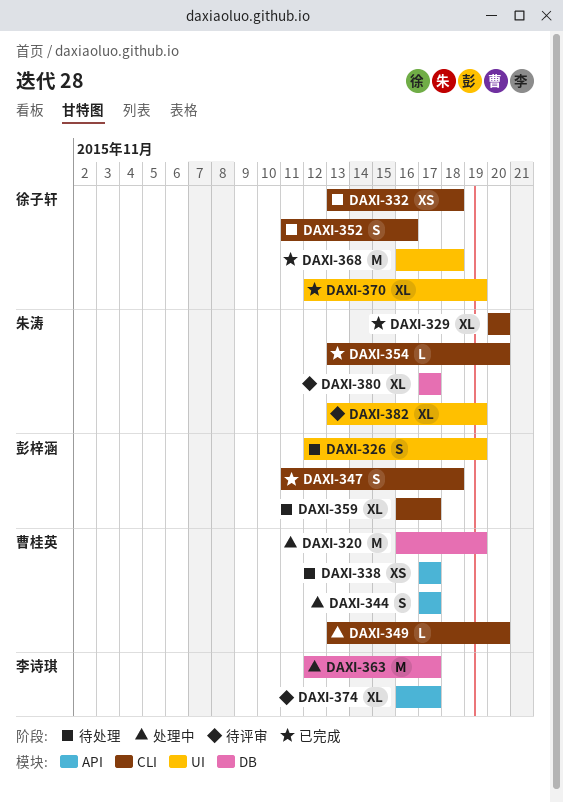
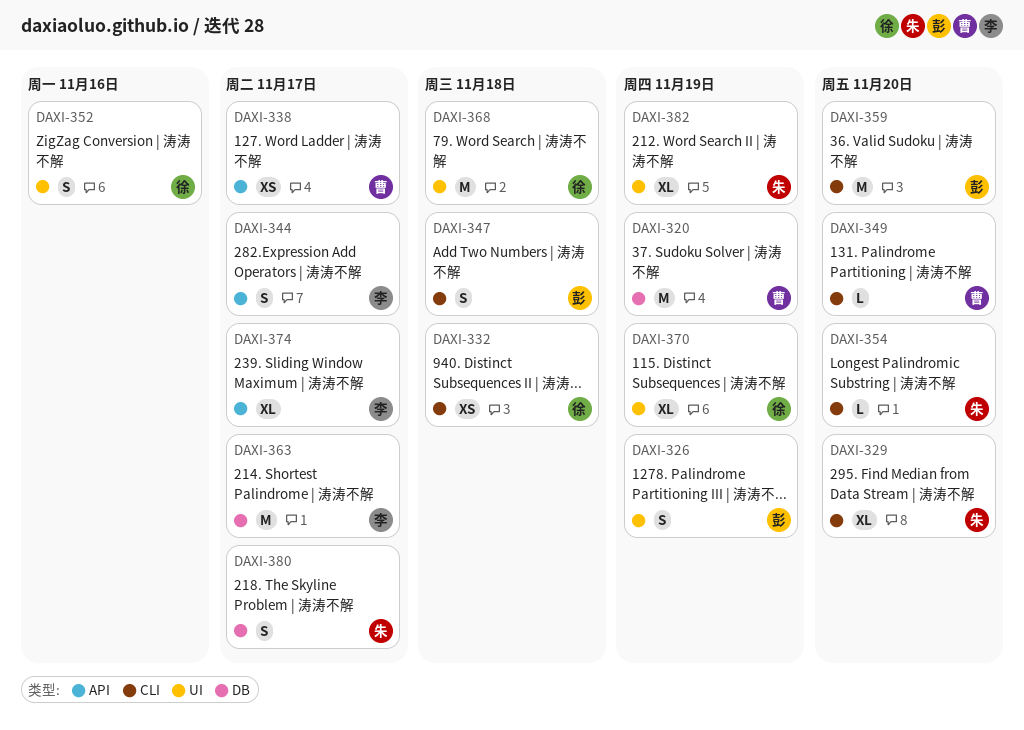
DAXI-344, owner: 曹桂英 -> 李诗琪
DAXI-352, label: CLI -> UI
DAXI-359, estimate: XL -> M
DAXI-359, due: Nov 17 -> Nov 20
DAXI-380, estimate: XL -> S

